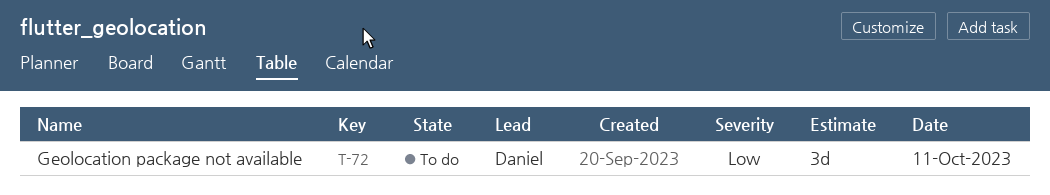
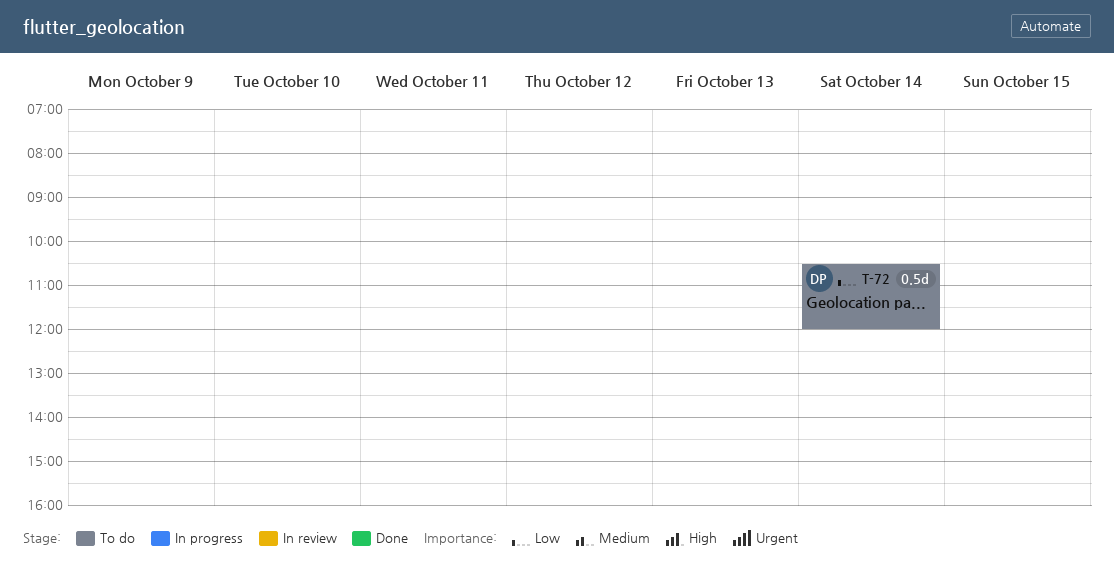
T-72, estimate: 3d -> 0.5d
T-72, day: Oct 11 -> Oct 14

